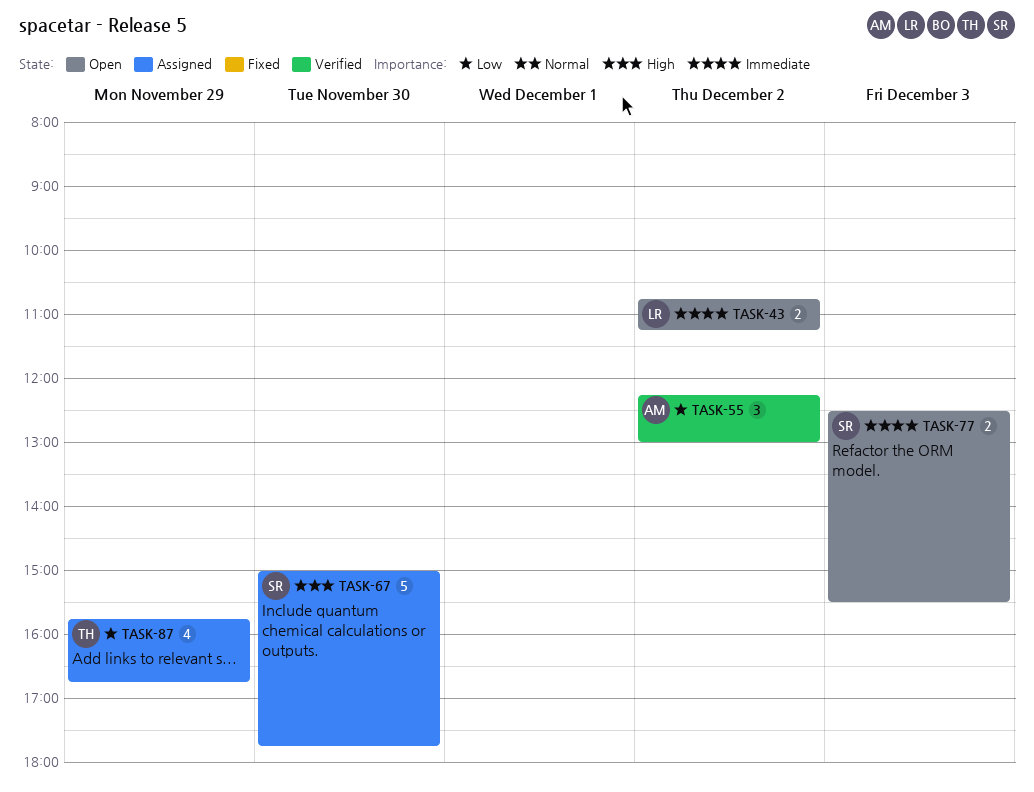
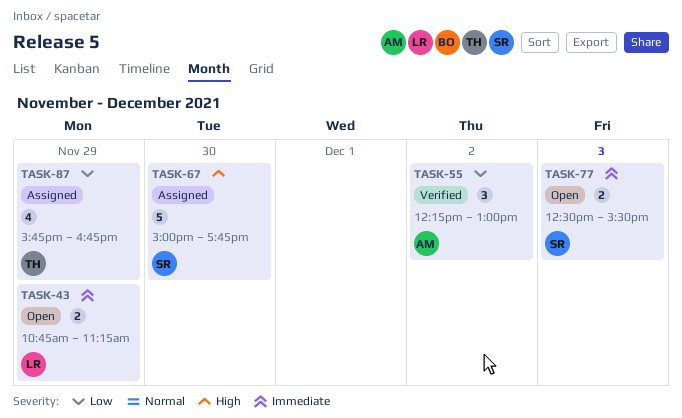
TASK-43, day: Dec 2 -> Nov 29

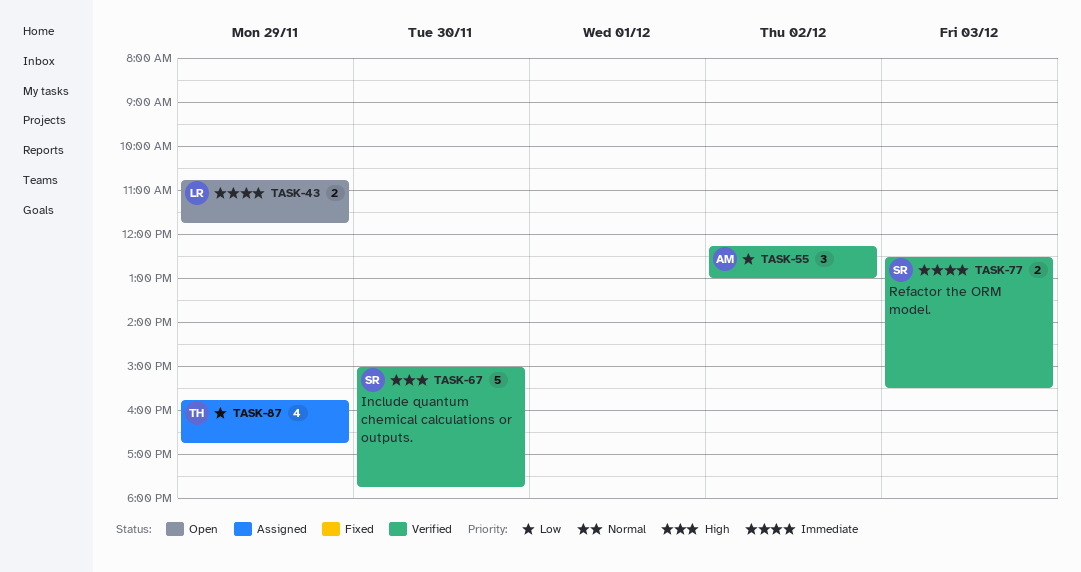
TASK-43, ends: 11:15 -> 11:45
TASK-67, status: Assigned -> Verified
TASK-77, status: Open -> Verified

